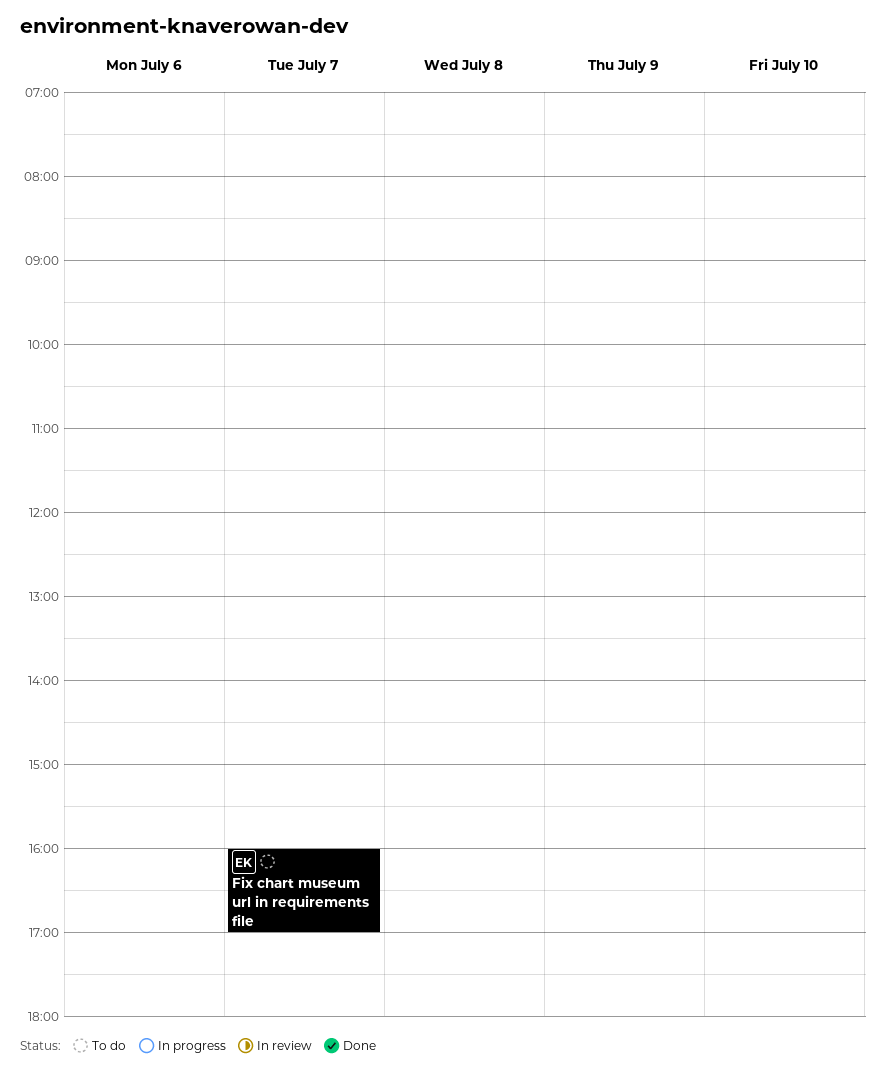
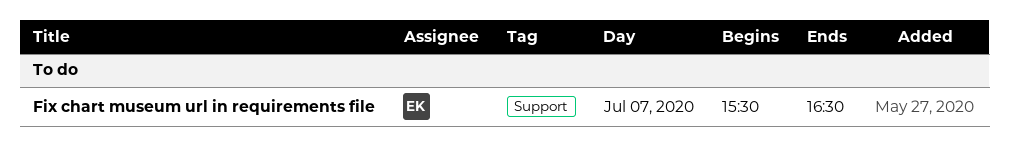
Fix chart museum url in requirements file, begins: 16:00 -> 15:30
Fix chart museum url in requirements file, ends: 17:00 -> 16:30

